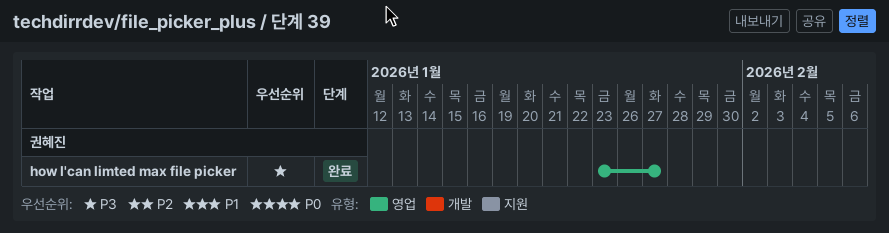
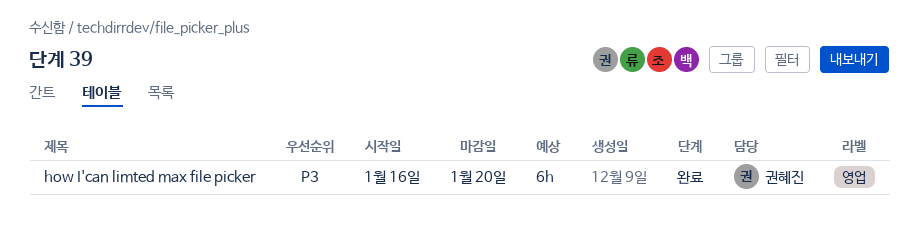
how I'can limted max file picker, start: Jan 23 -> Jan 16
how I'can limted max file picker, due: Jan 27 -> Jan 20

